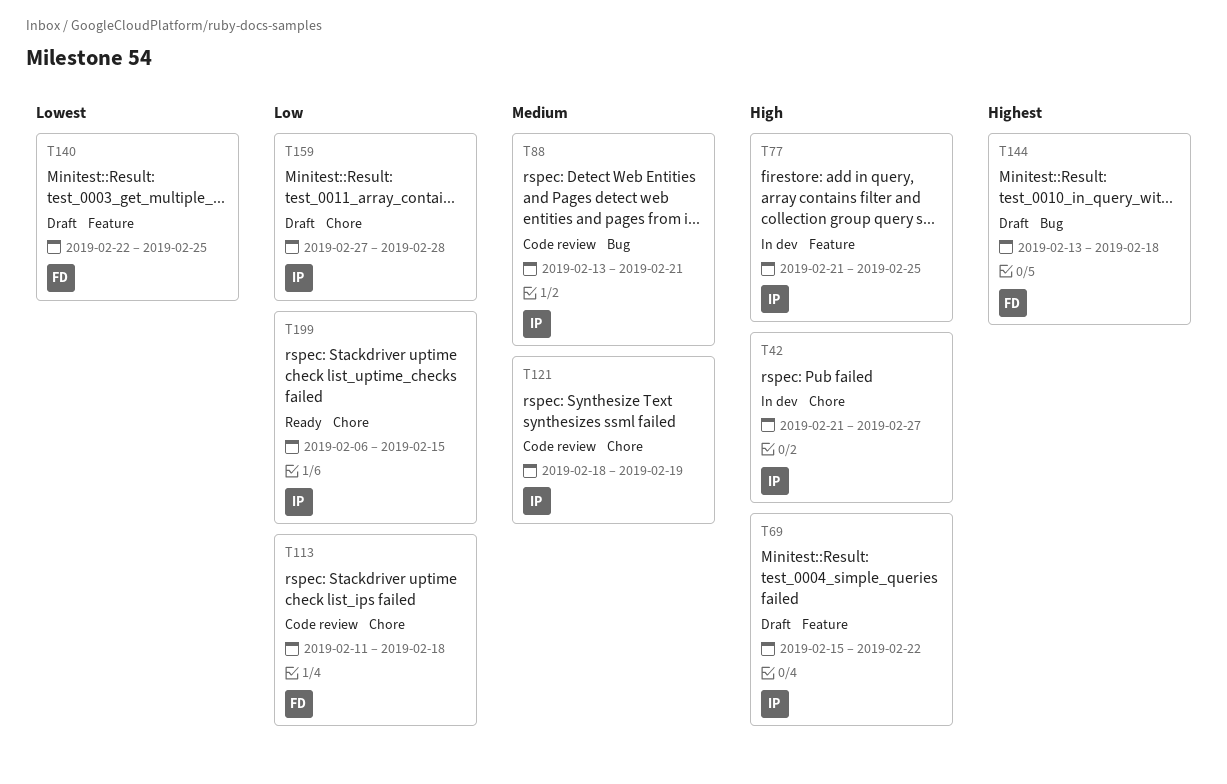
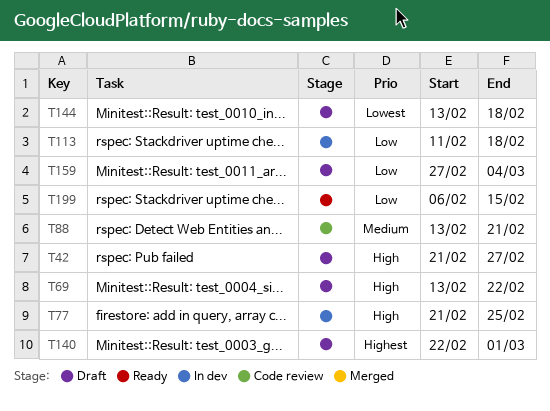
T42, status: In dev -> Draft
T69, start: Feb 15 -> Feb 13
T113, status: Code review -> In dev
T121: present -> none
T140, priority: Lowest -> Highest
T140, due: Feb 25 -> Mar 1
T144, priority: Highest -> Lowest
T159, due: Feb 28 -> Mar 4

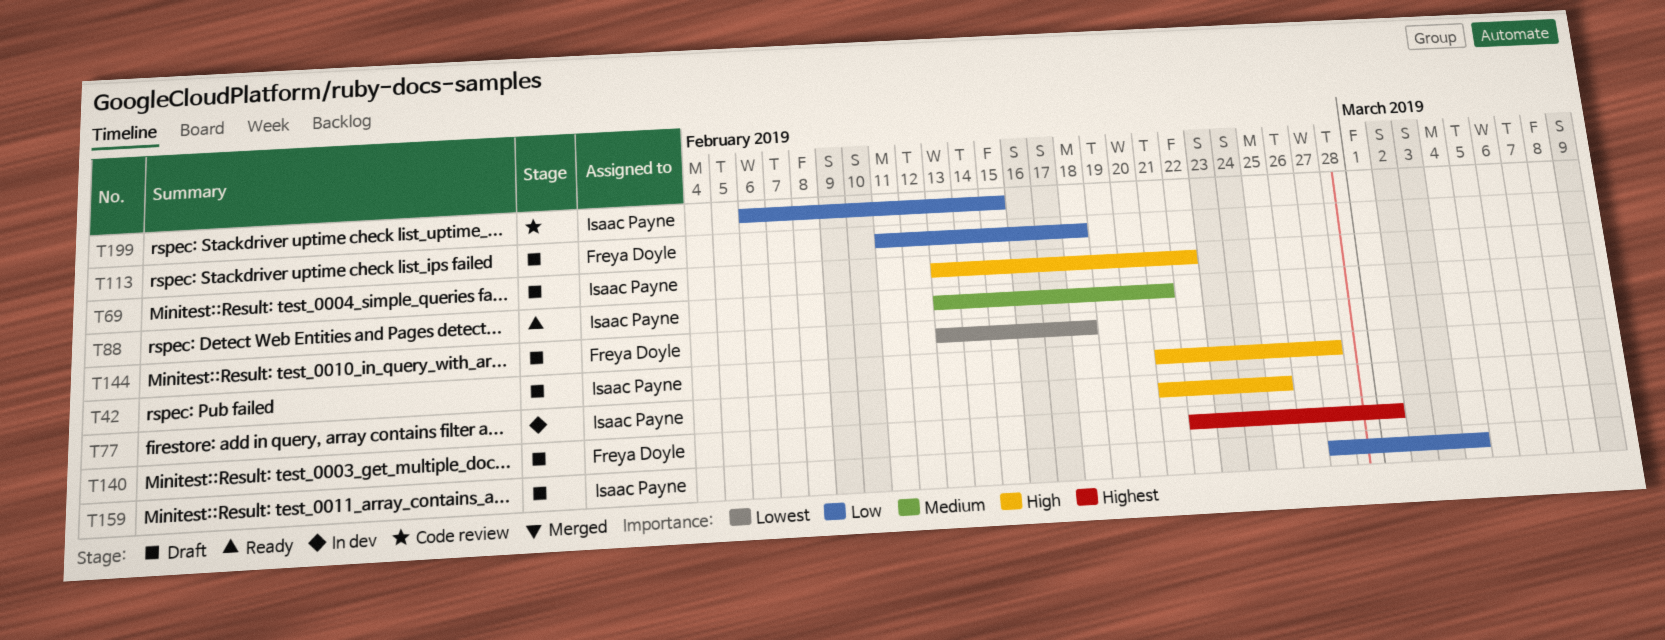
T88, status: Code review -> Ready
T113, status: In dev -> Draft
T199, status: Ready -> Code review

